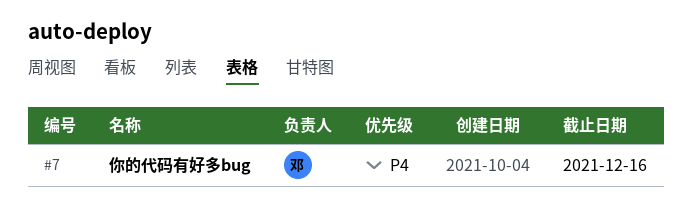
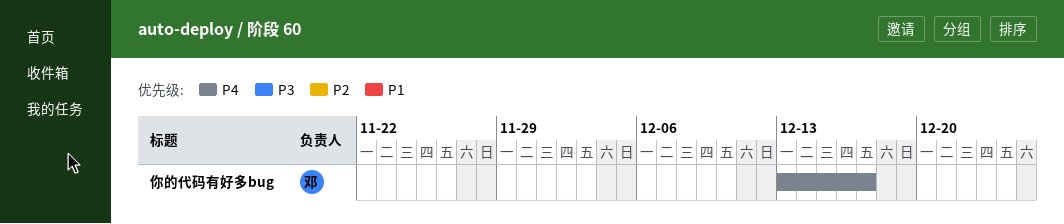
你的代码有好多bug, due: Dec 16 -> Dec 17

